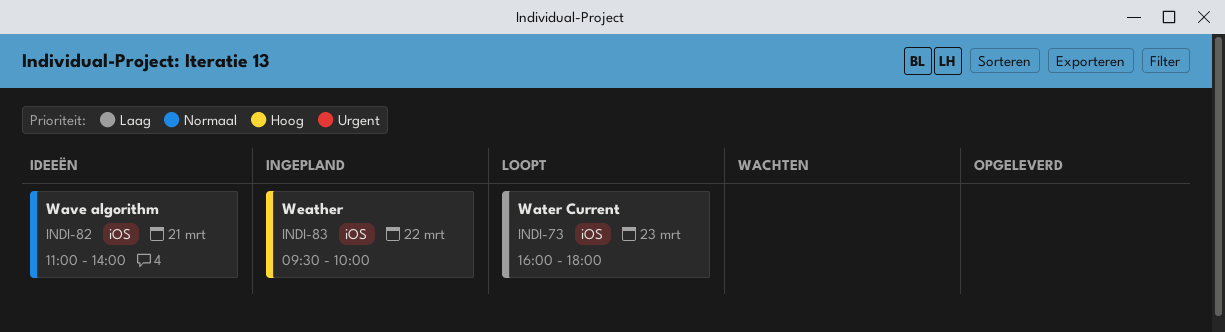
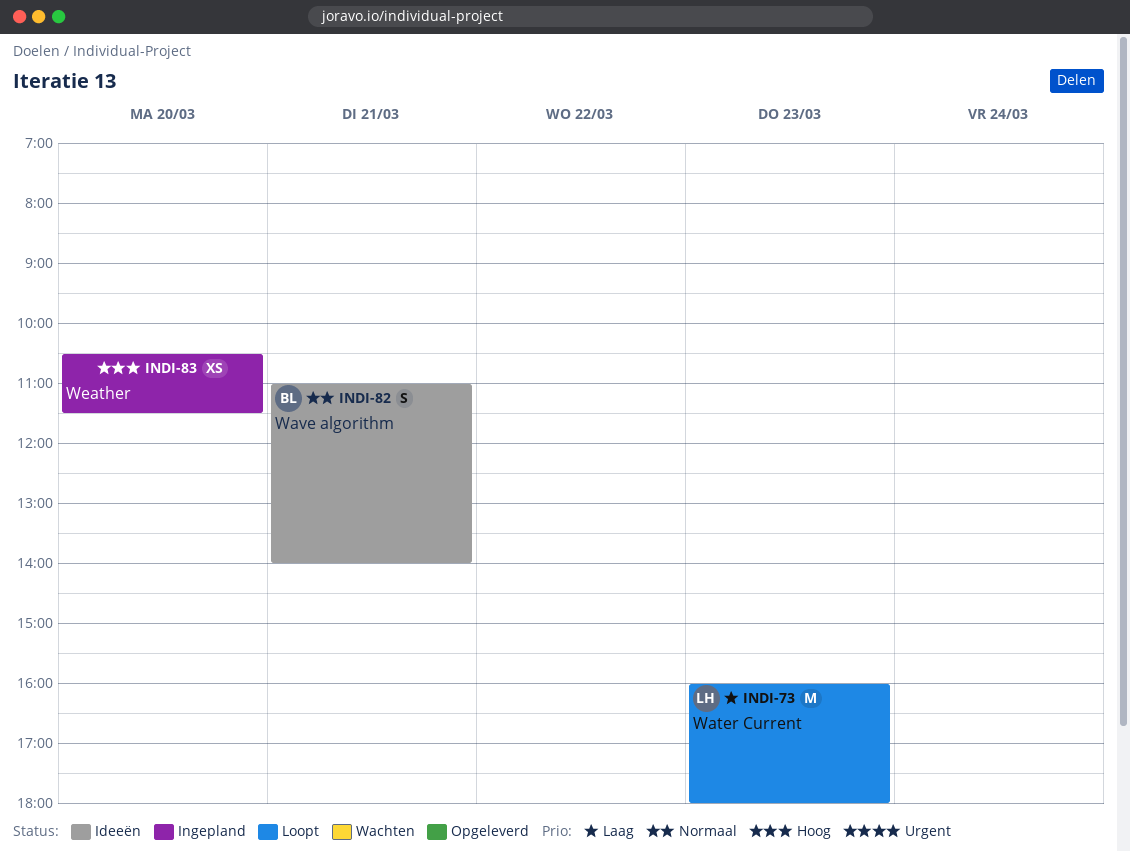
INDI-83, day: Mar 22 -> Mar 20
INDI-83, begins: 09:30 -> 10:30
INDI-83, ends: 10:00 -> 11:30

